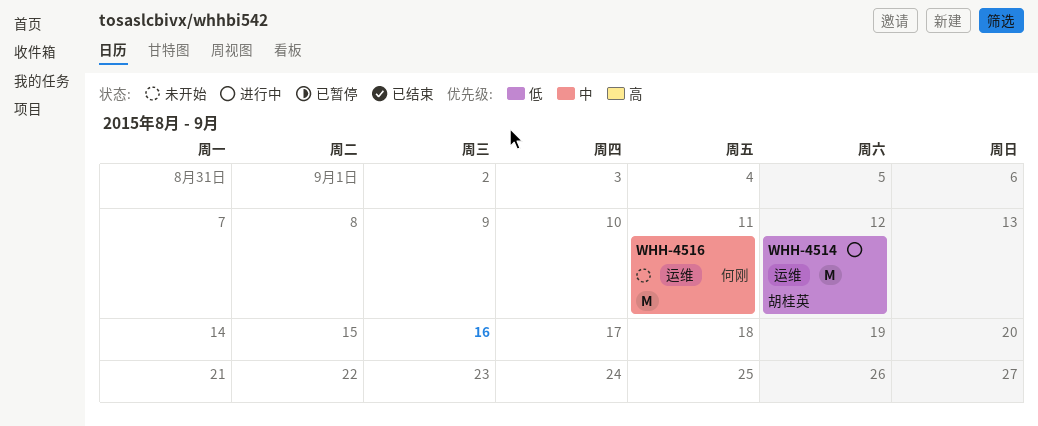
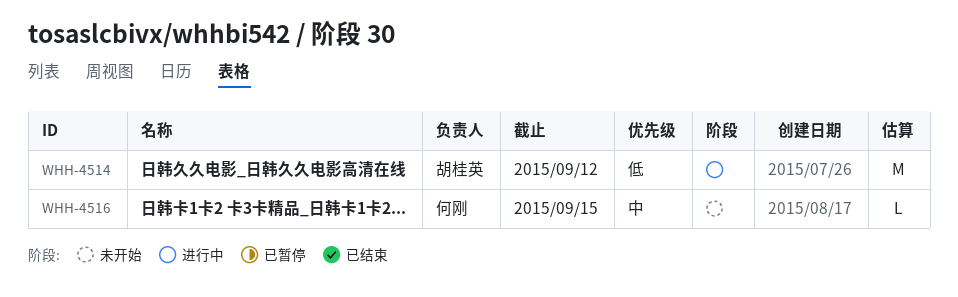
WHH-4516, estimate: M -> L
WHH-4516, due: Sep 11 -> Sep 15

